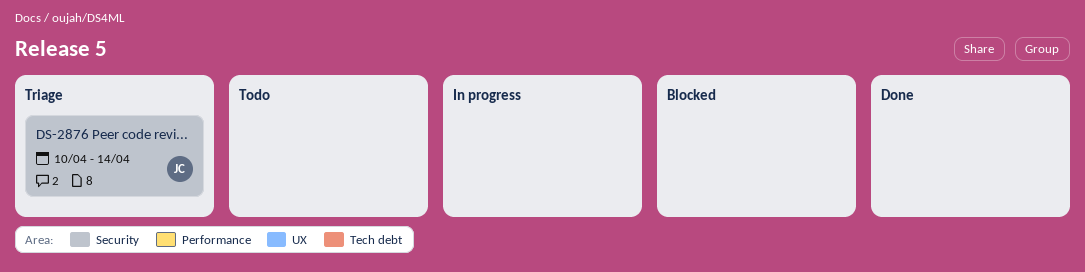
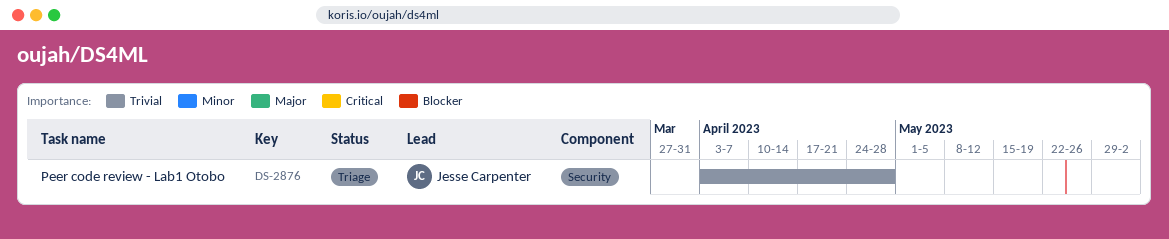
DS-2876, start: Apr 10 -> Apr 3
DS-2876, due: Apr 14 -> Apr 28

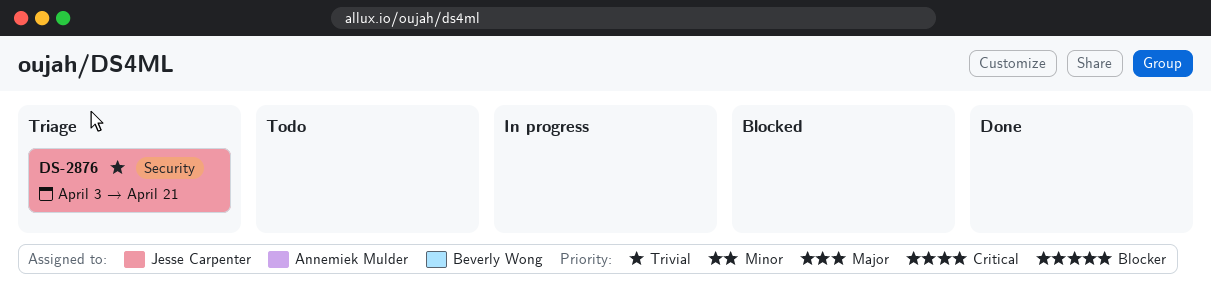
DS-2876, due: Apr 28 -> Apr 21

